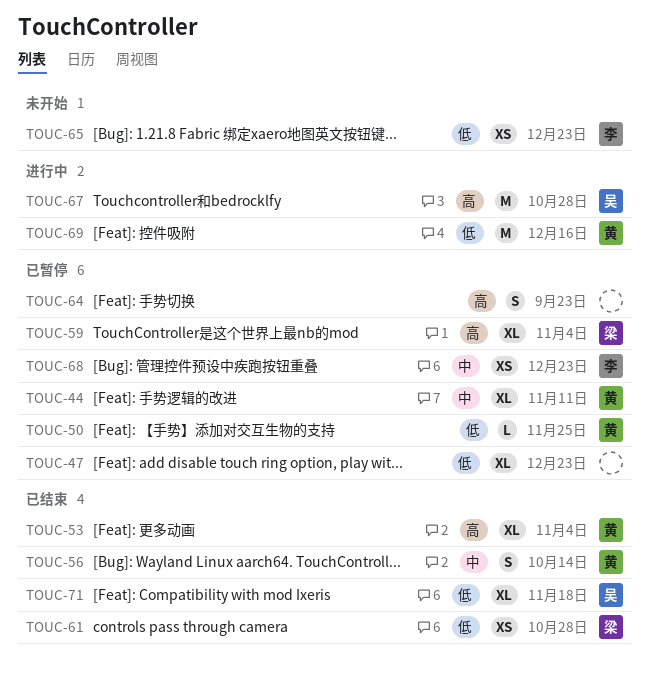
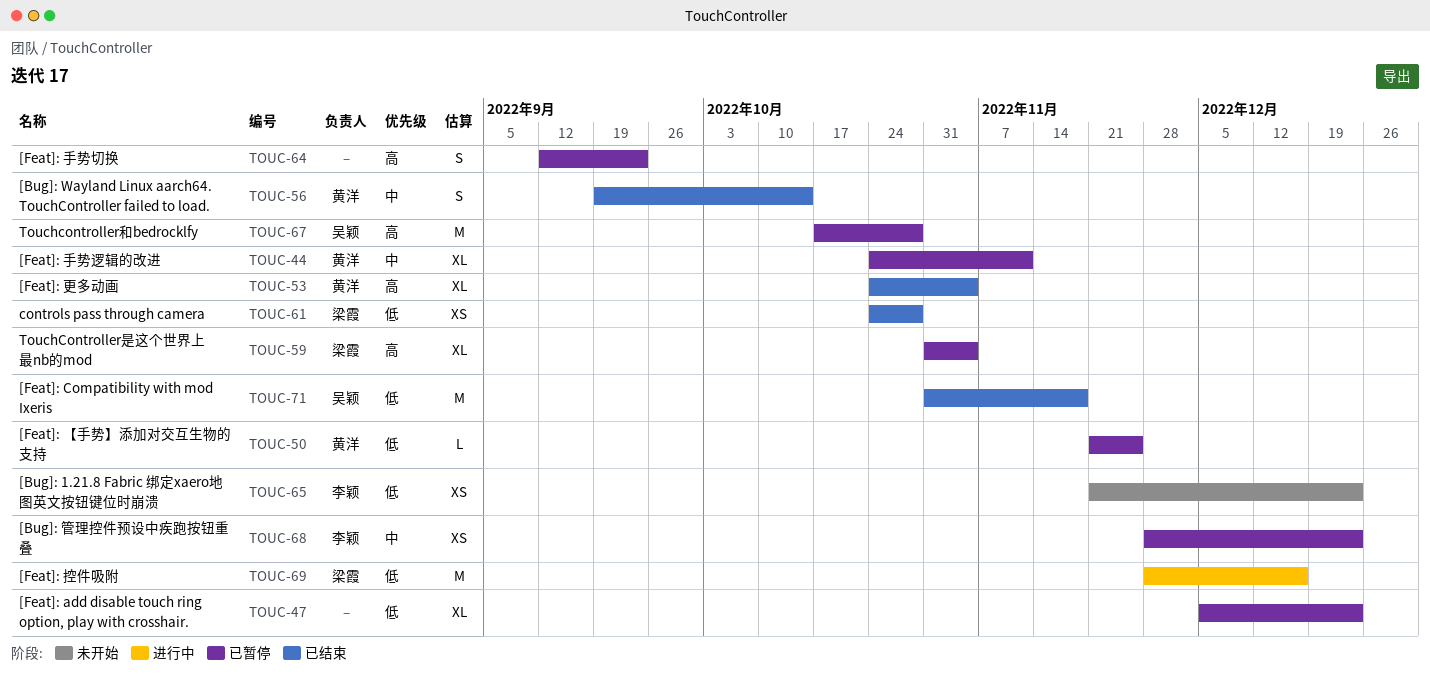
TOUC-67, status: 进行中 -> 已暂停
TOUC-69, owner: 黄洋 -> 梁霞
TOUC-71, estimate: XL -> M

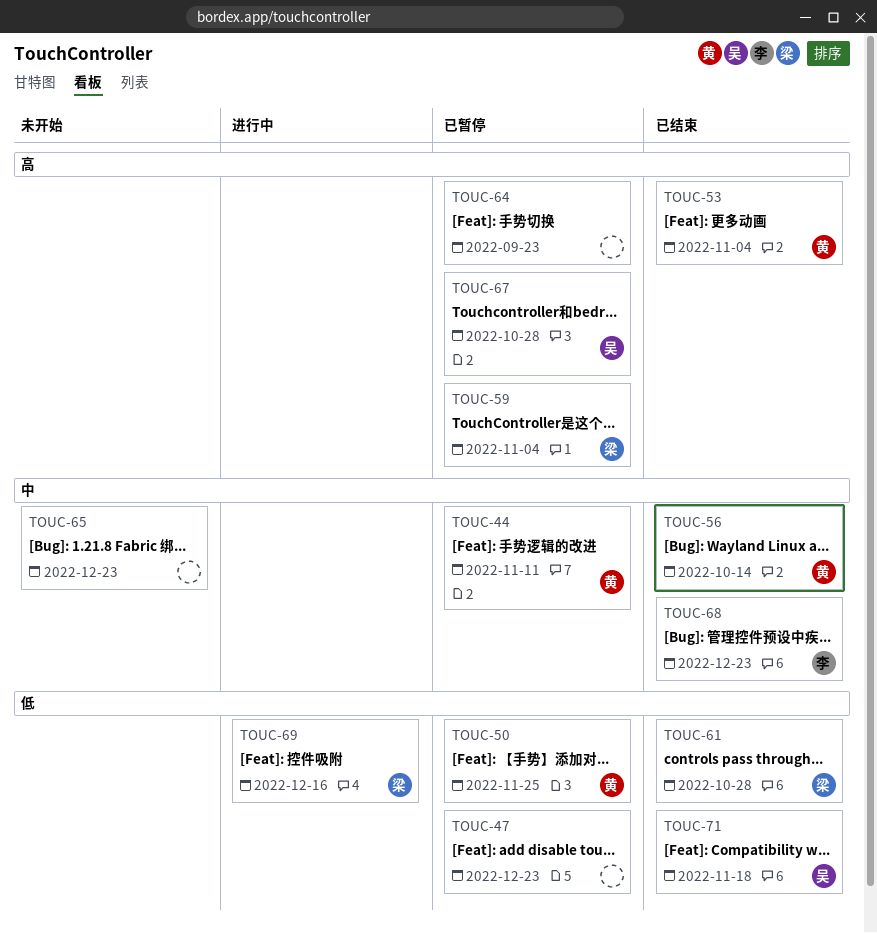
TOUC-65, owner: 李颖 -> none
TOUC-65, priority: 低 -> 中
TOUC-68, status: 已暂停 -> 已结束

